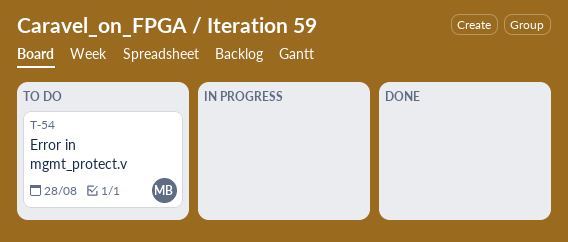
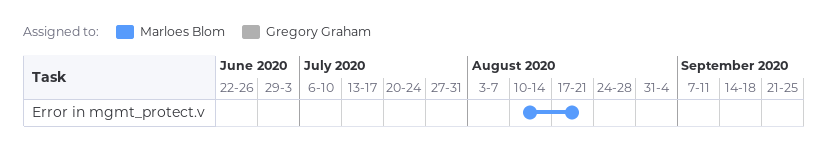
Error in mgmt_protect.v, due: Aug 28 -> Aug 21

